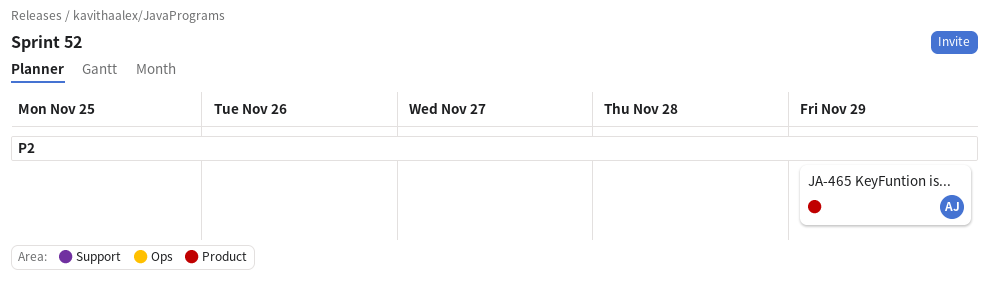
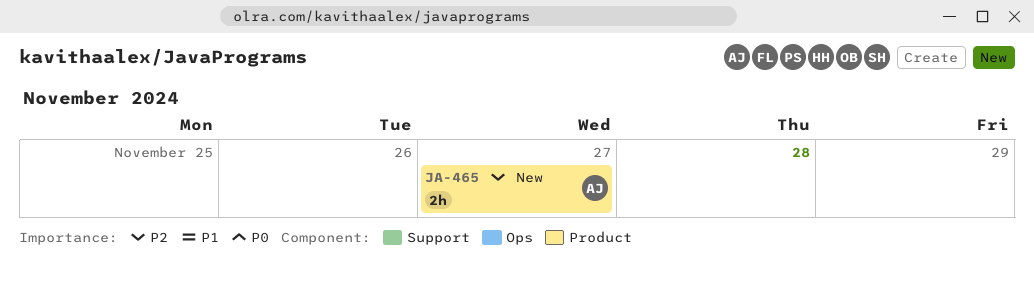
JA-465, due: Nov 29 -> Nov 27

